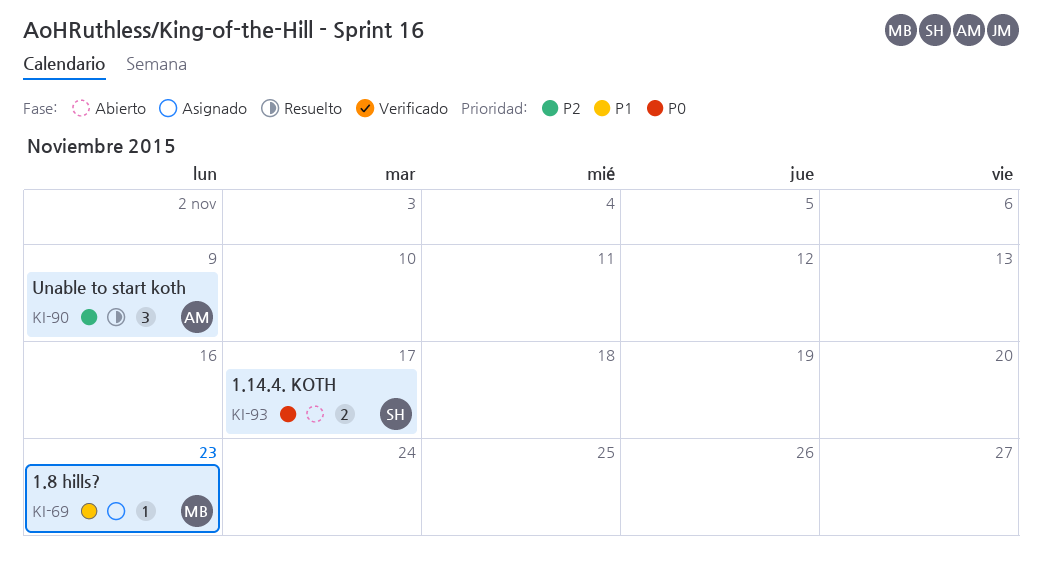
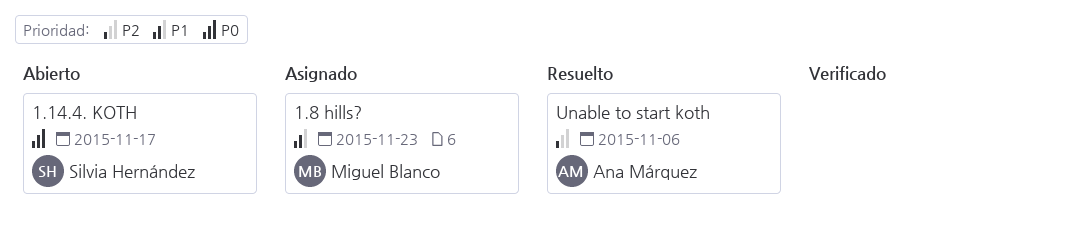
Unable to start koth, due: Nov 9 -> Nov 6

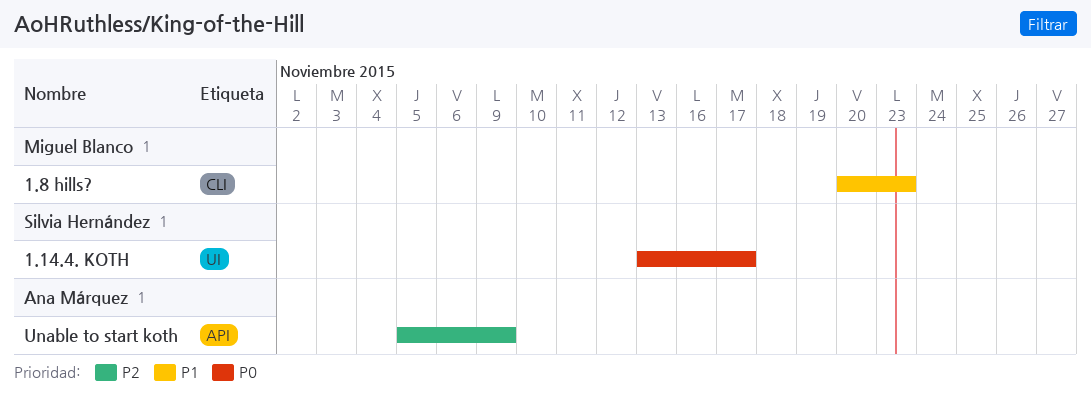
Unable to start koth, due: Nov 6 -> Nov 9

